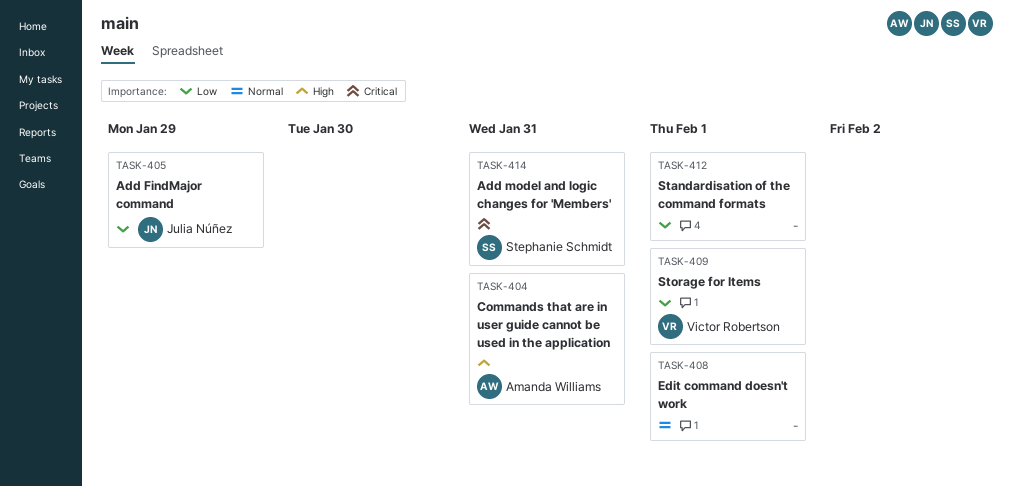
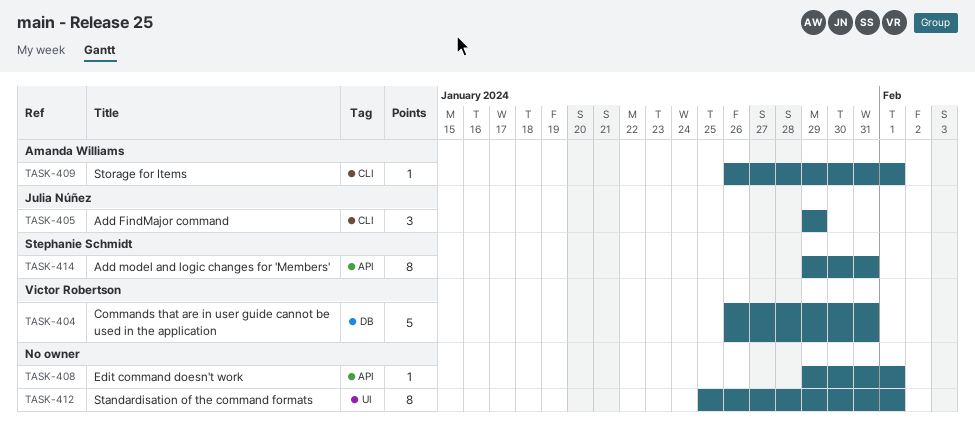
TASK-404, owner: Amanda Williams -> Victor Robertson
TASK-409, owner: Victor Robertson -> Amanda Williams

